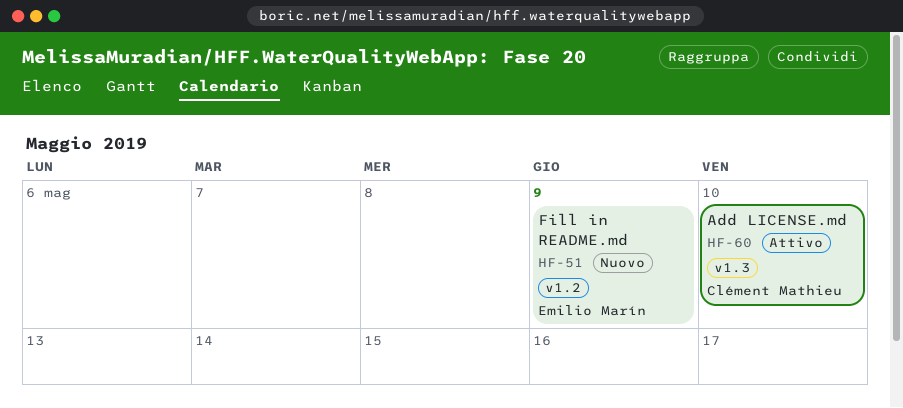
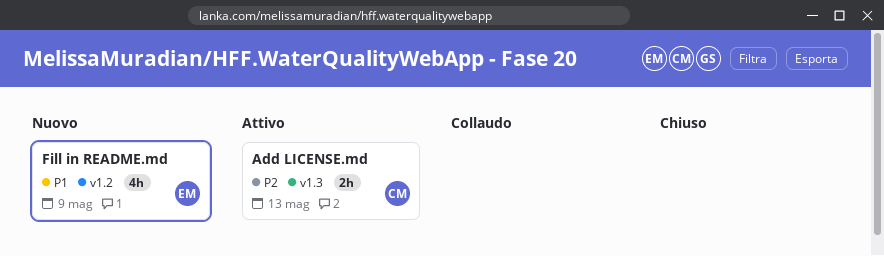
Add LICENSE.md, due: May 10 -> May 13

